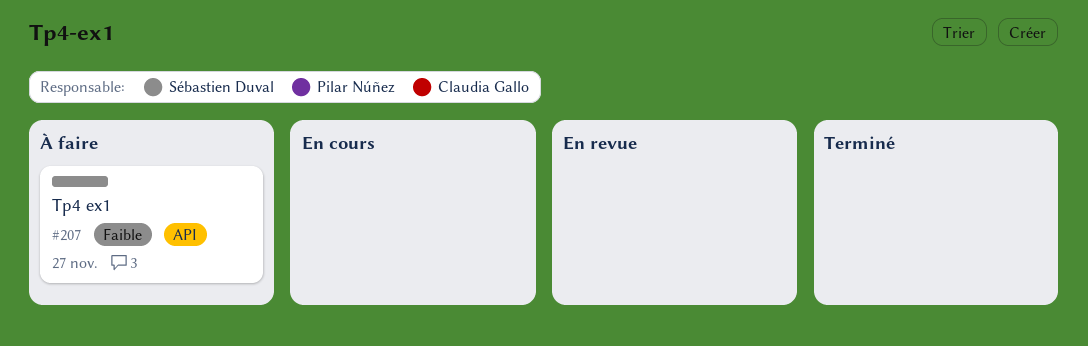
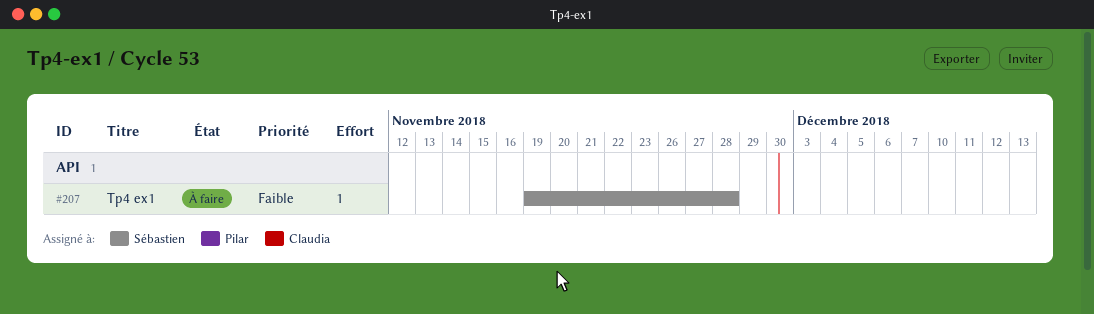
#207, due: Nov 27 -> Nov 28

